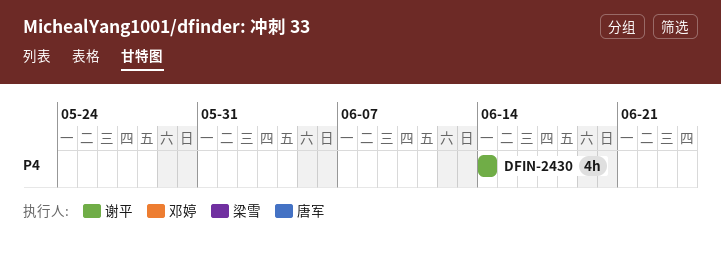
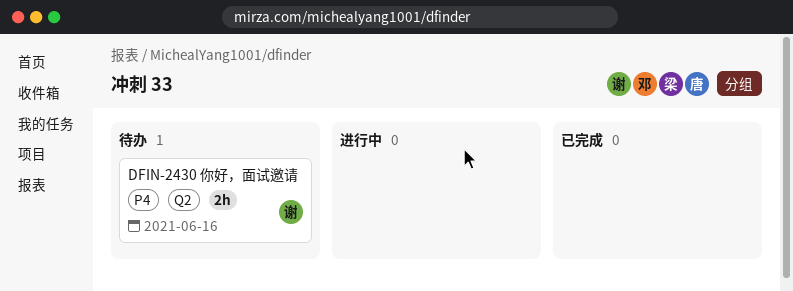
DFIN-2430, estimate: 4h -> 2h
DFIN-2430, due: Jun 14 -> Jun 16

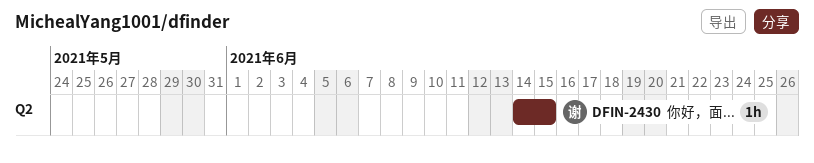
DFIN-2430, estimate: 2h -> 1h
DFIN-2430, due: Jun 16 -> Jun 15

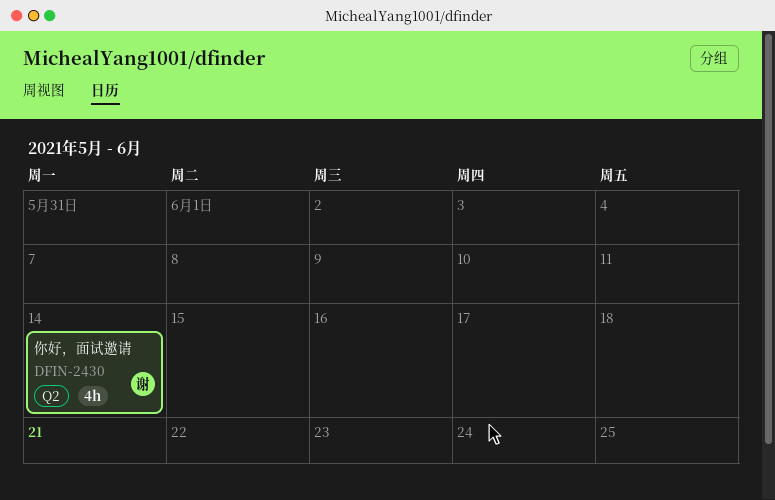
DFIN-2430, estimate: 1h -> 4h
DFIN-2430, due: Jun 15 -> Jun 14

